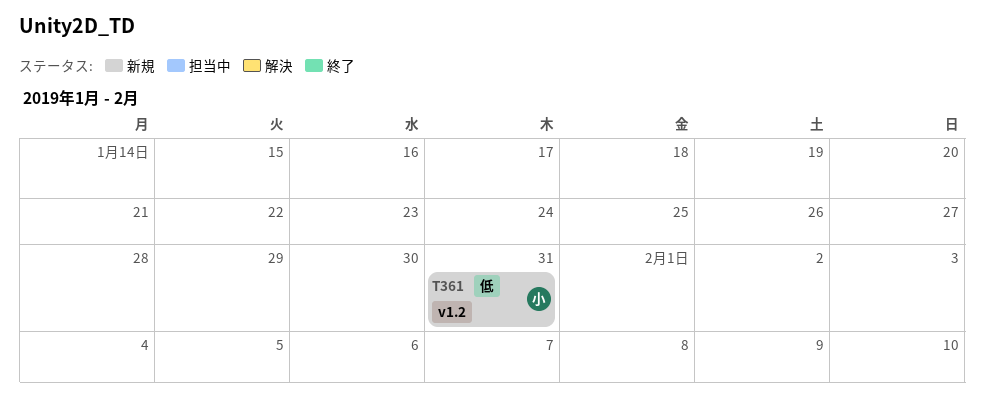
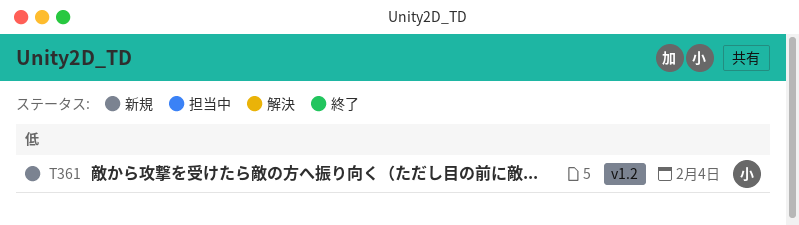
T361, due: Jan 31 -> Feb 4

